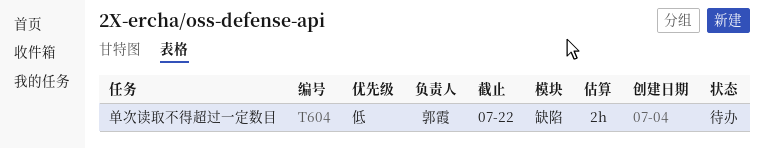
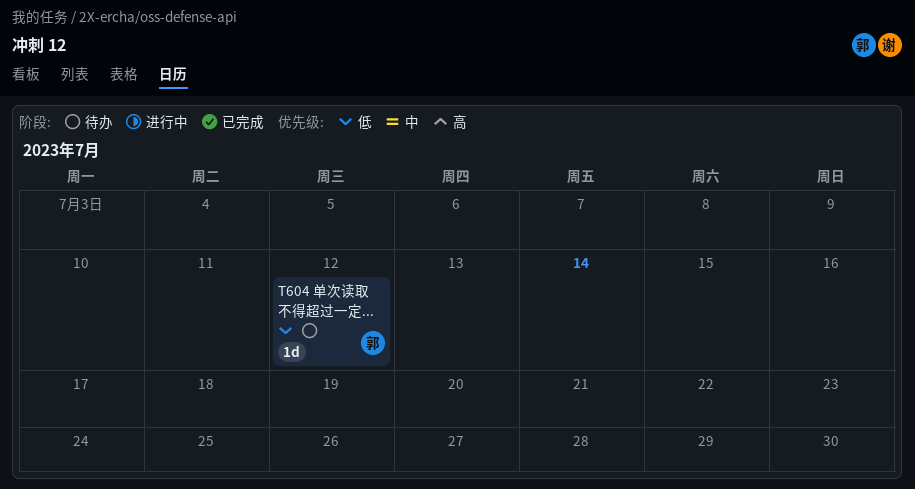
T604, estimate: 2h -> 1d
T604, due: Jul 22 -> Jul 12

